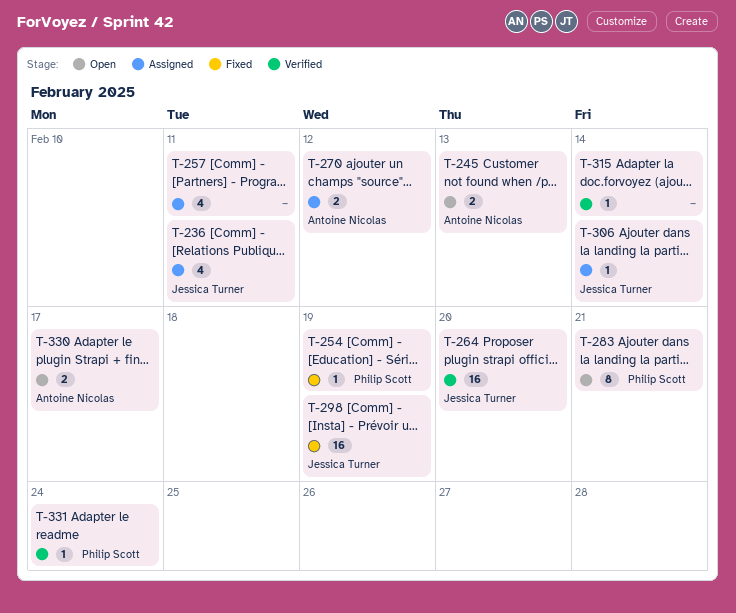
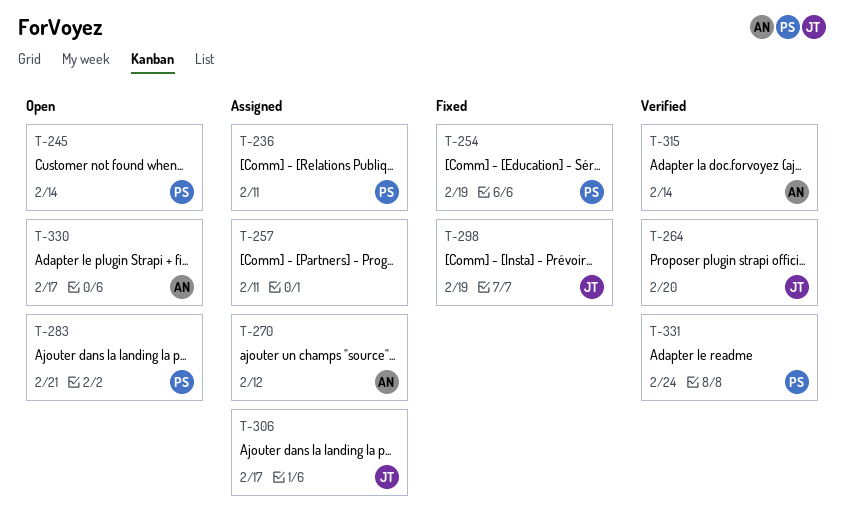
T-236, owner: Jessica Turner -> Philip Scott
T-245, owner: Antoine Nicolas -> Philip Scott
T-245, due: Feb 13 -> Feb 14
T-306, due: Feb 14 -> Feb 17
T-315, owner: none -> Antoine Nicolas

